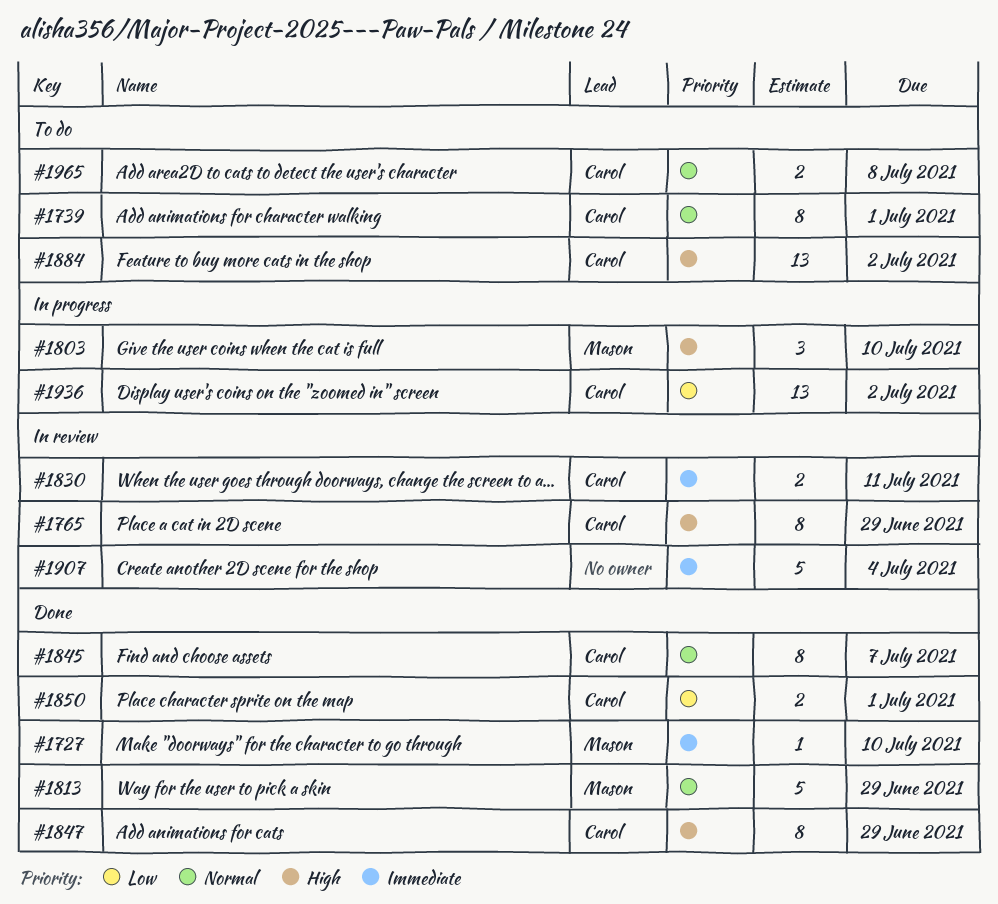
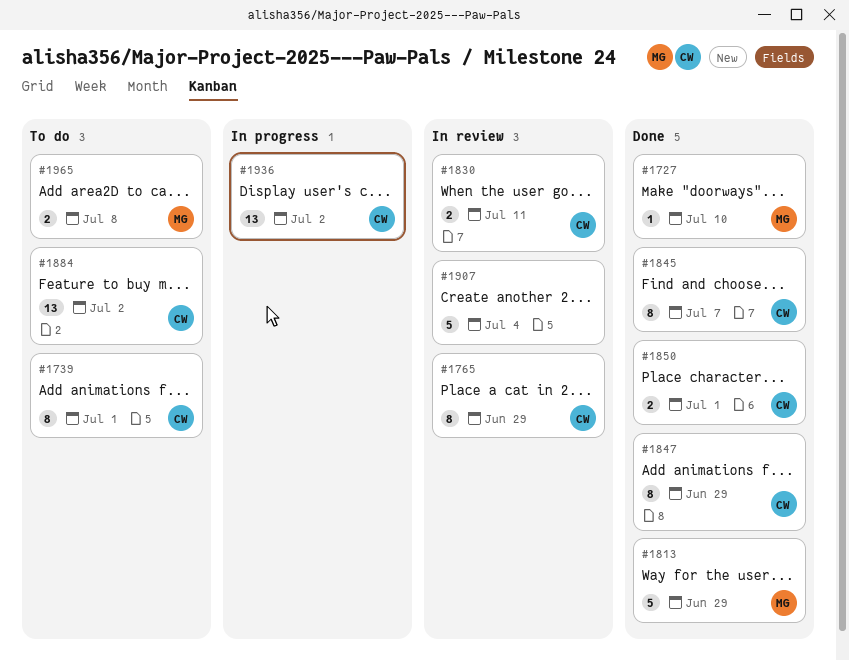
#1803: present -> none
#1965, owner: Carol -> Mason

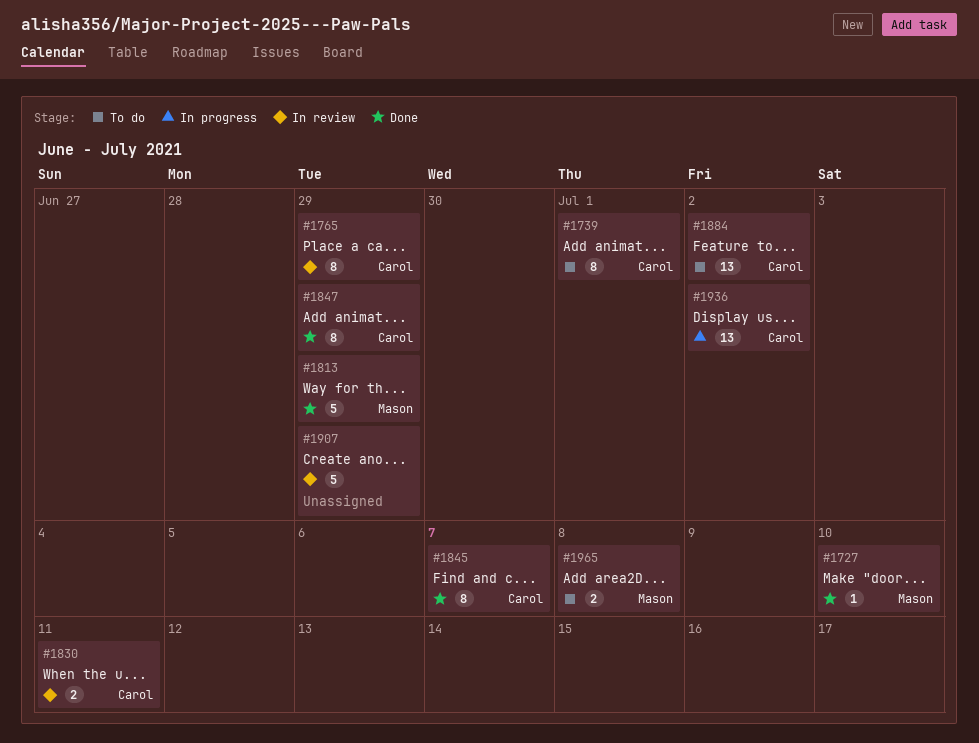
#1850: present -> none
#1907, due: Jul 4 -> Jun 29

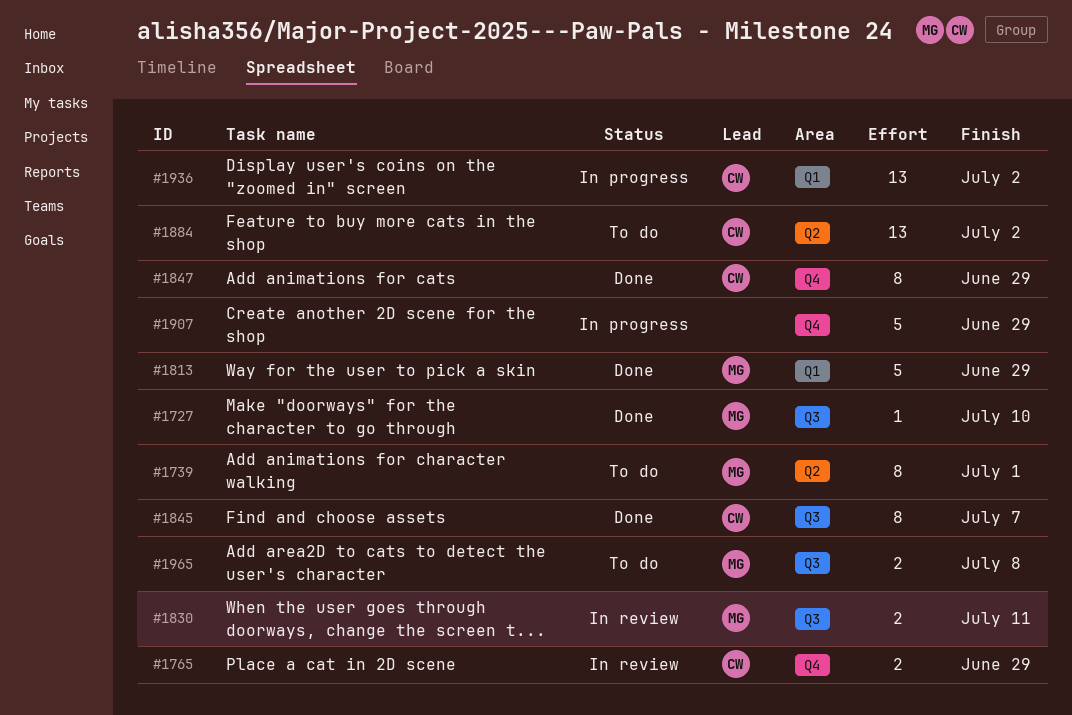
#1739, owner: Carol -> Mason
#1765, estimate: 8 -> 2
#1830, owner: Carol -> Mason
#1907, status: In review -> In progress

